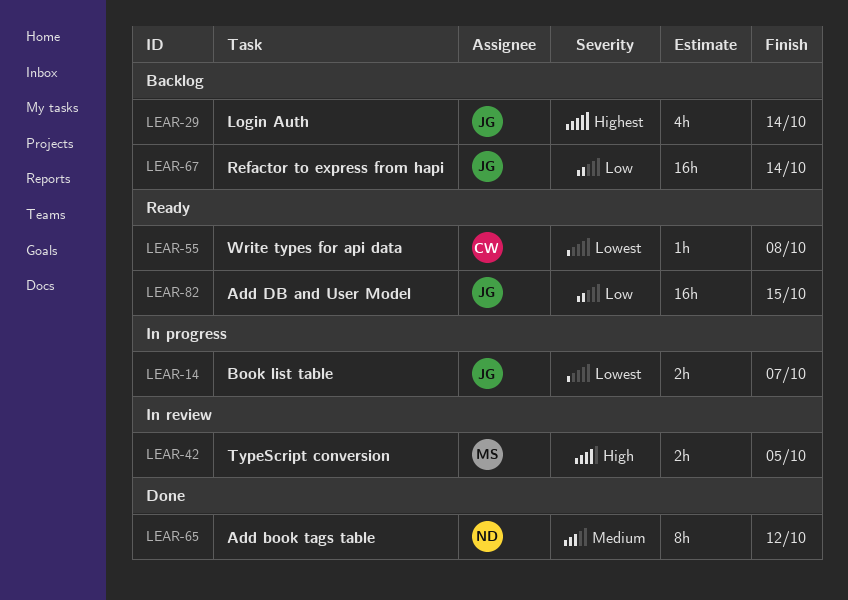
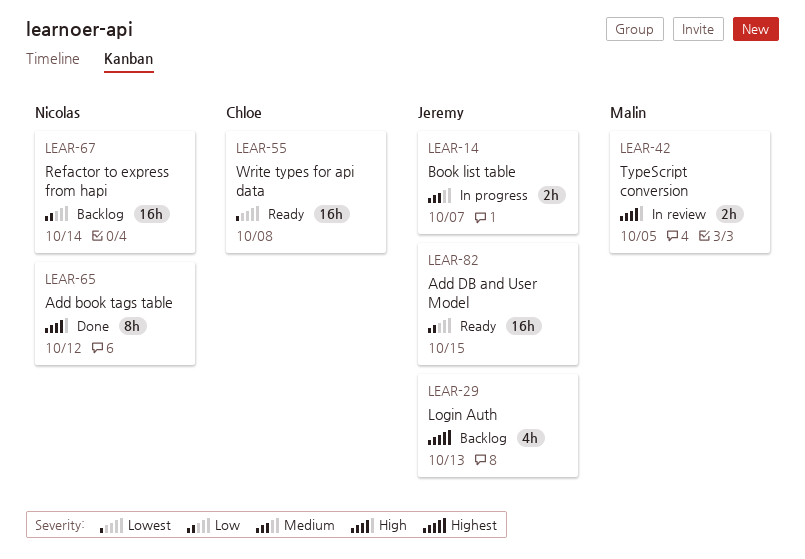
LEAR-14, priority: Lowest -> Medium
LEAR-29, due: Oct 14 -> Oct 13
LEAR-55, estimate: 1h -> 16h
LEAR-65, priority: Medium -> High
LEAR-67, owner: Jeremy -> Nicolas

